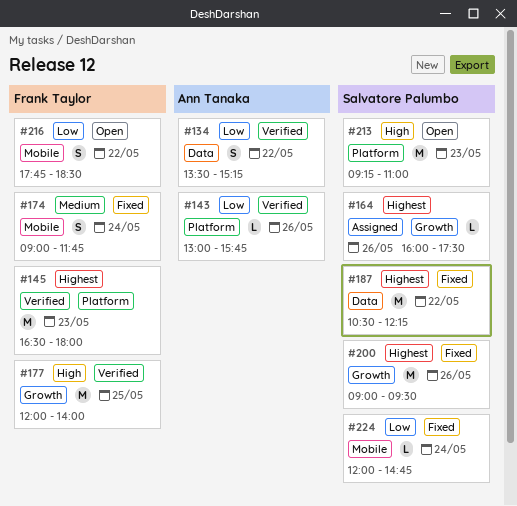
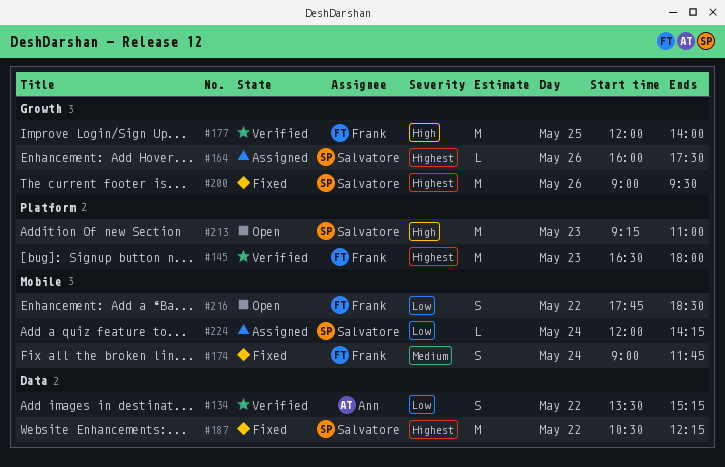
#143: present -> none
#224, status: Fixed -> Assigned
#224, ends: 14:45 -> 14:15

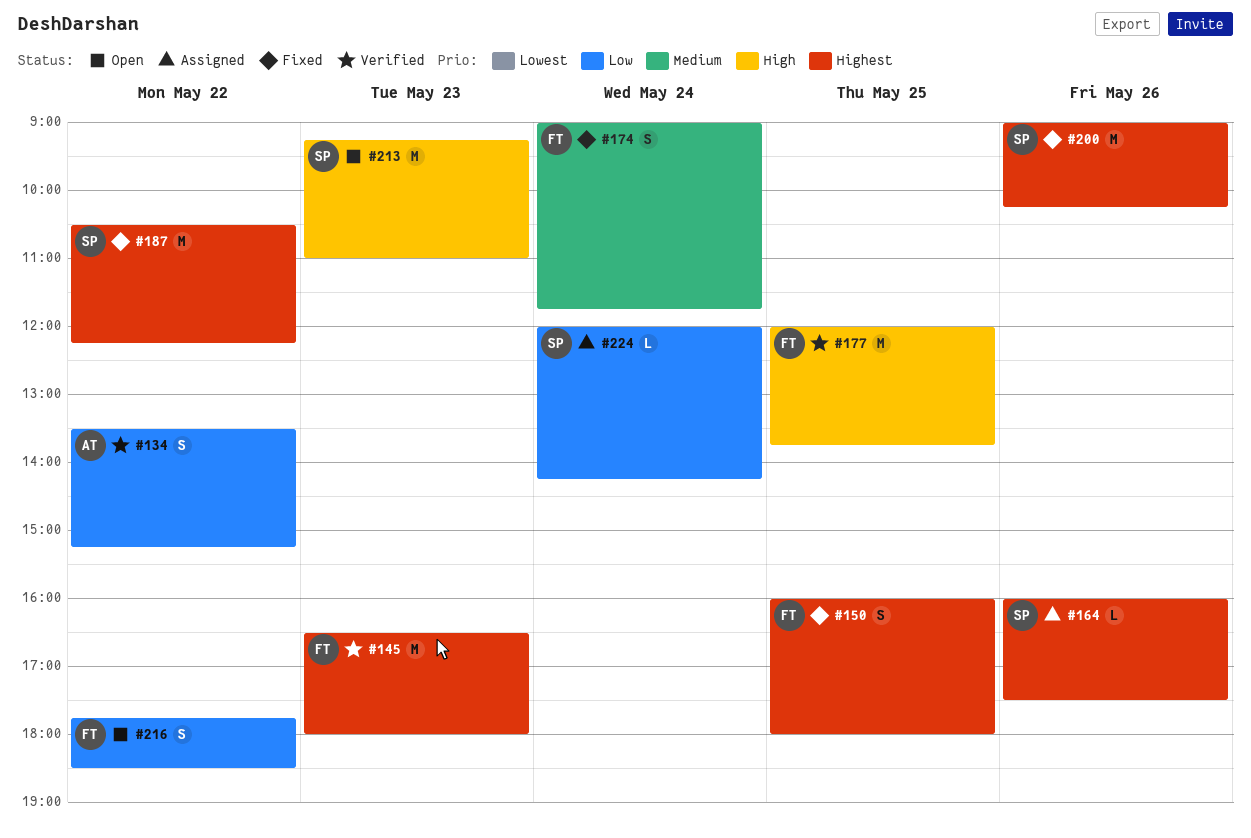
#150: none -> present
#177, ends: 14:00 -> 13:45
#200, ends: 09:30 -> 10:15

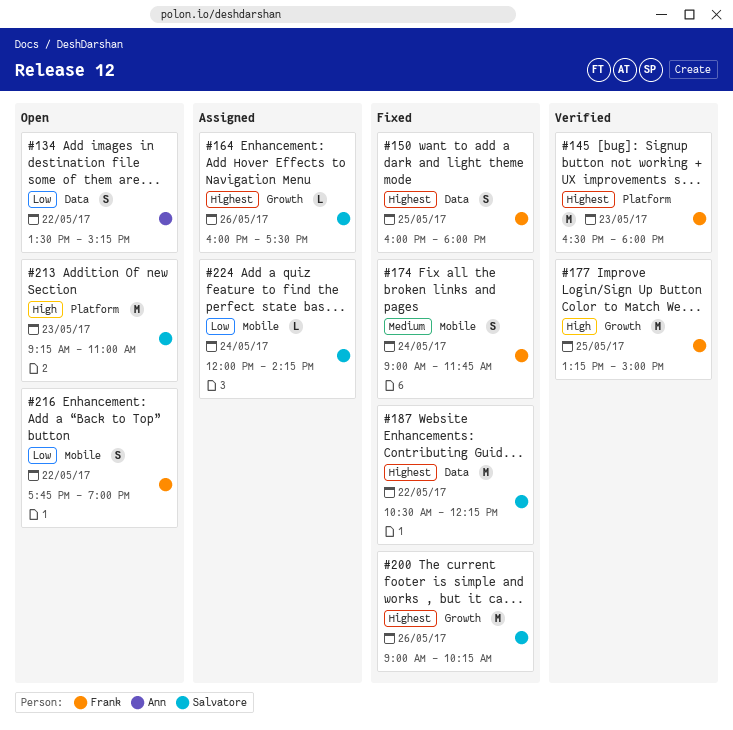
#134, status: Verified -> Open
#177, begins: 12:00 -> 13:15
#177, ends: 13:45 -> 15:00
#216, ends: 18:30 -> 19:00

